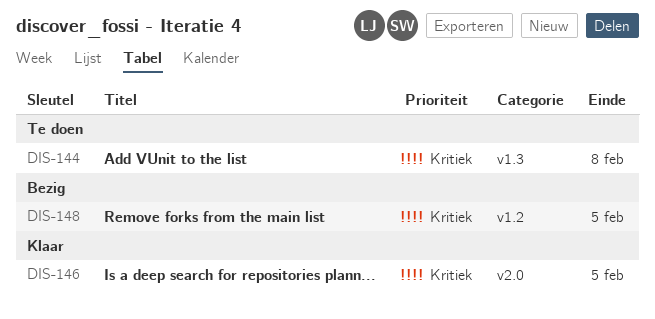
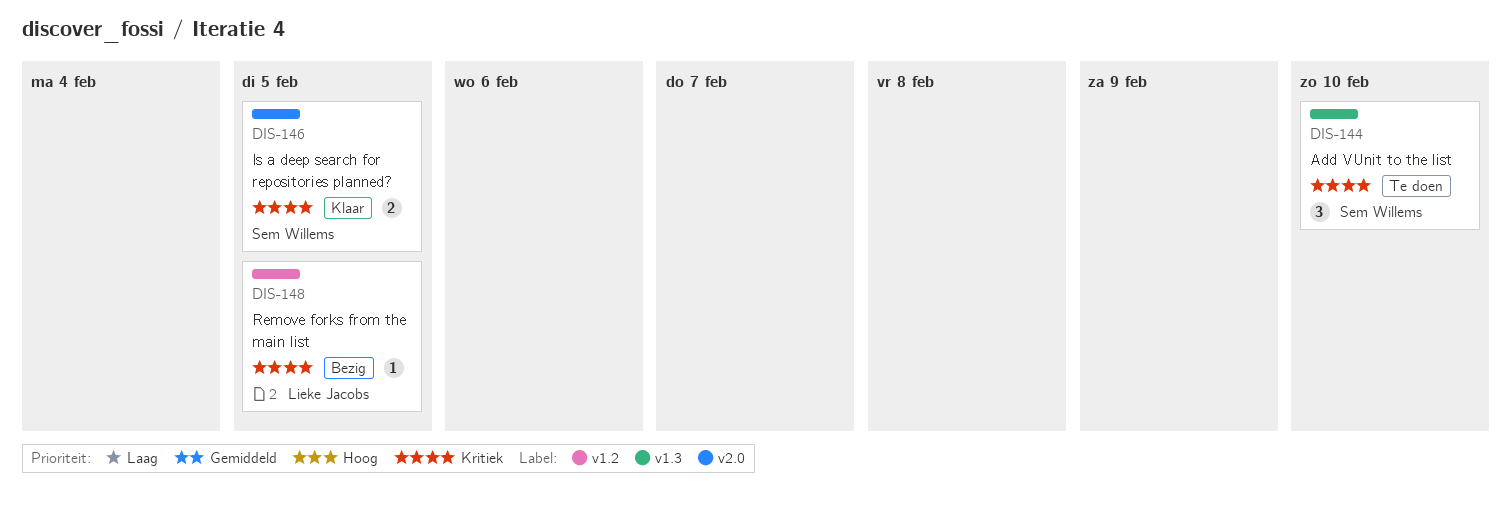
DIS-144, due: Feb 8 -> Feb 10

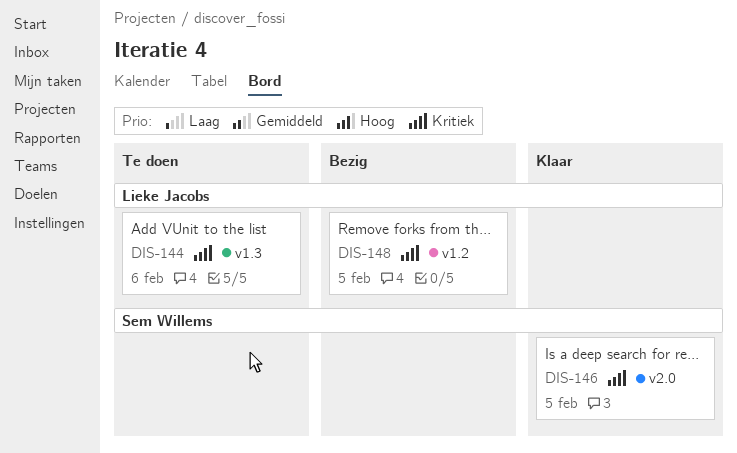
DIS-144, owner: Sem Willems -> Lieke Jacobs
DIS-144, due: Feb 10 -> Feb 6

